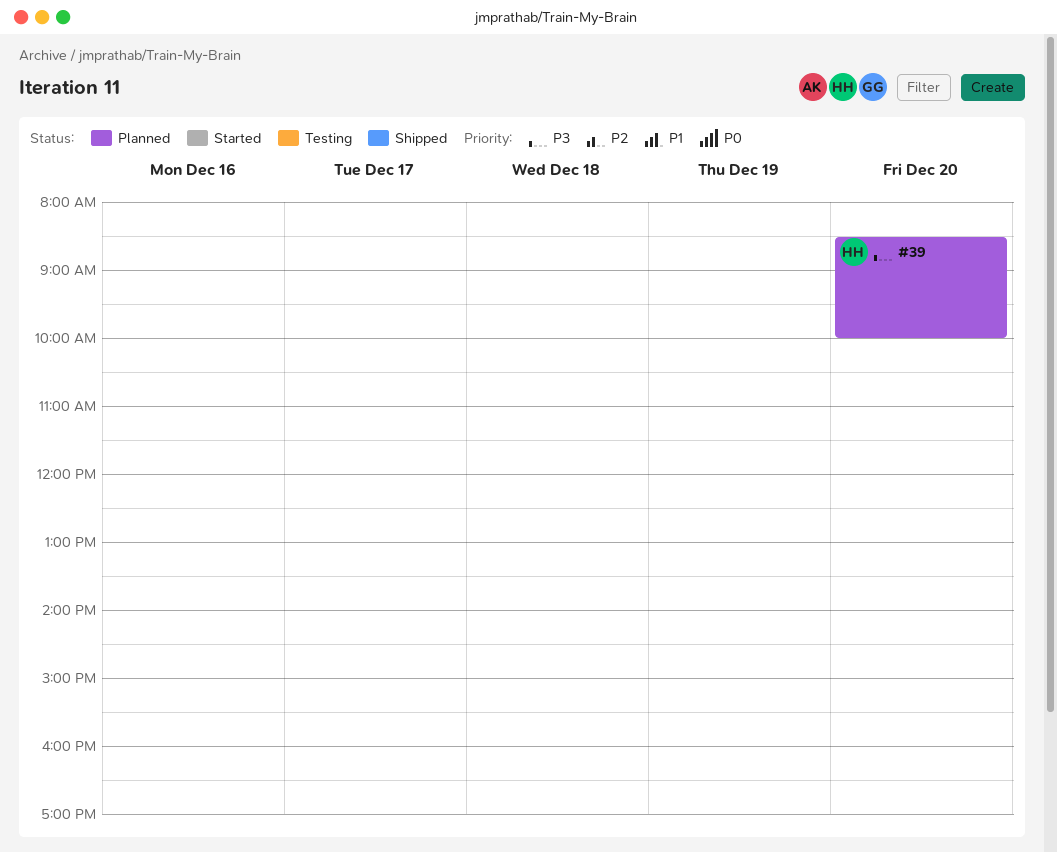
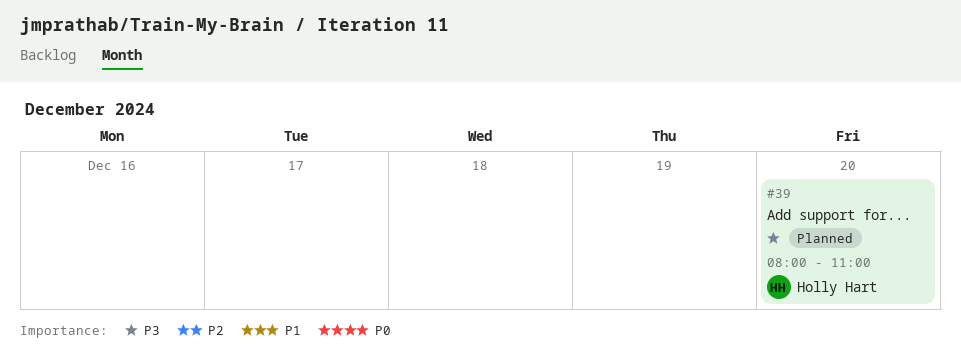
#39, begins: 08:30 -> 08:00
#39, ends: 10:00 -> 11:00

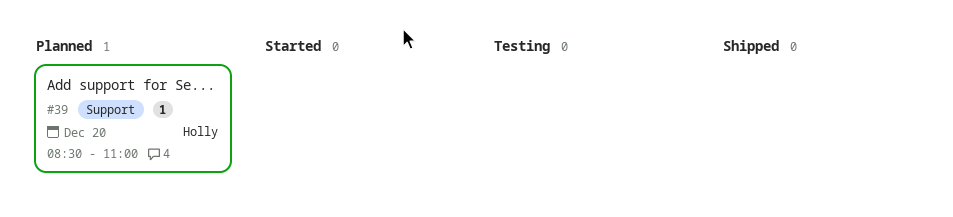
#39, begins: 08:00 -> 08:30

